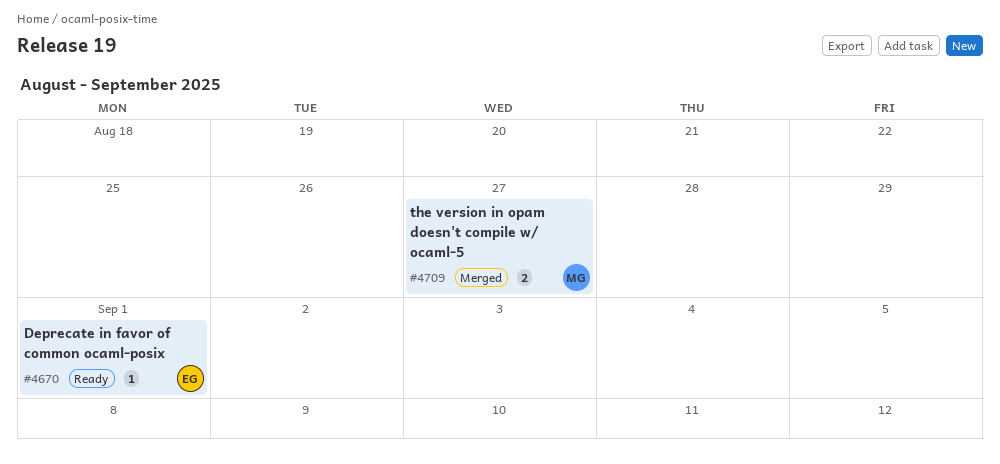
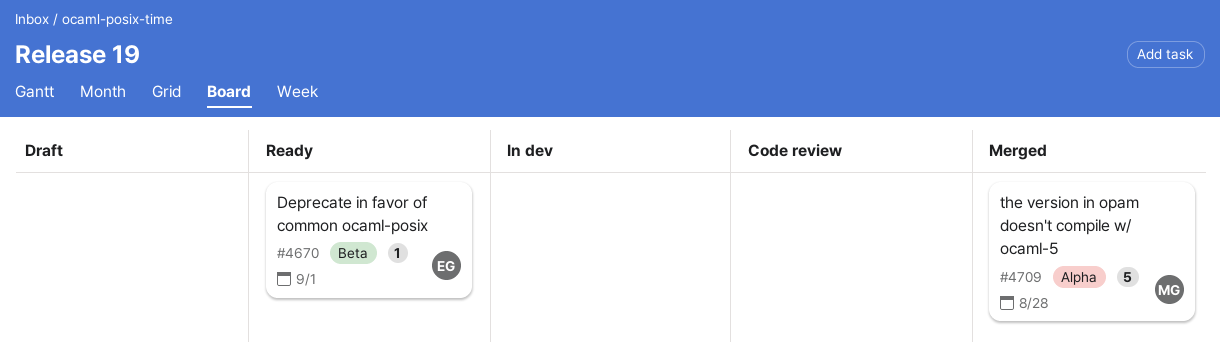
#4709, estimate: 2 -> 5
#4709, due: Aug 27 -> Aug 28

